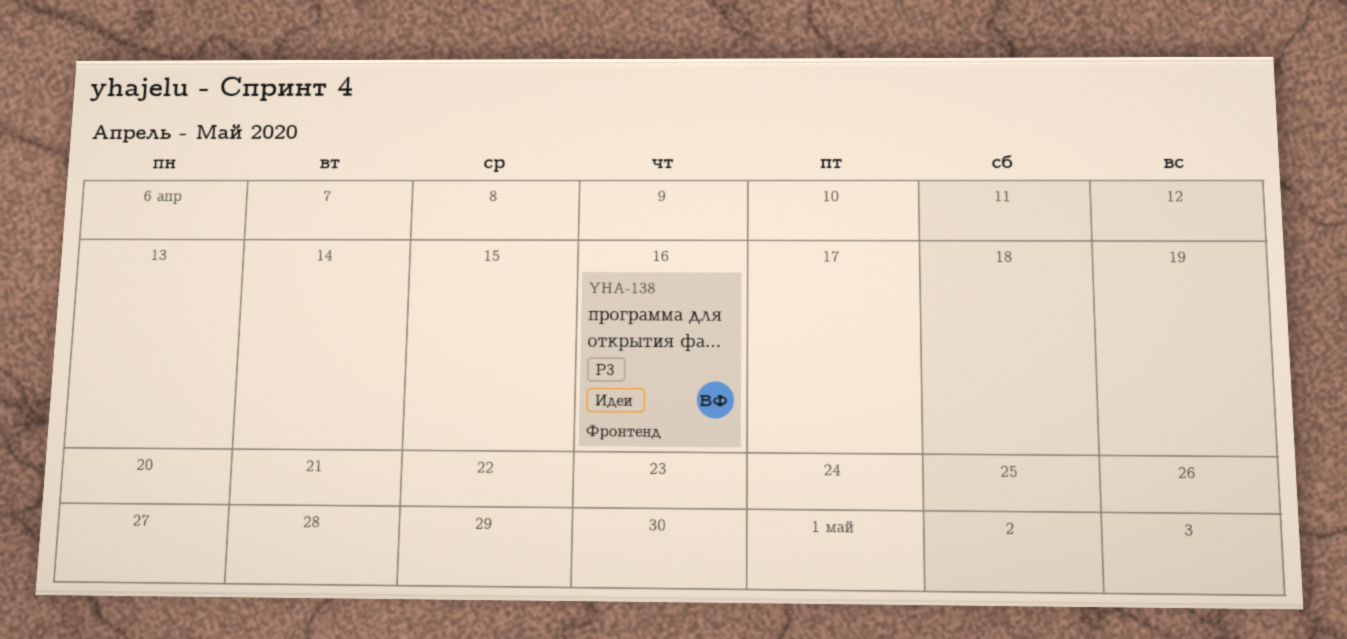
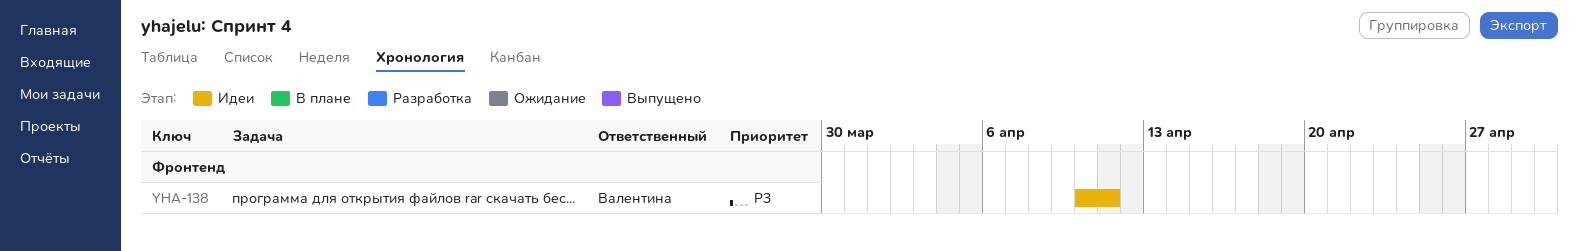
YHA-138, due: Apr 16 -> Apr 11

